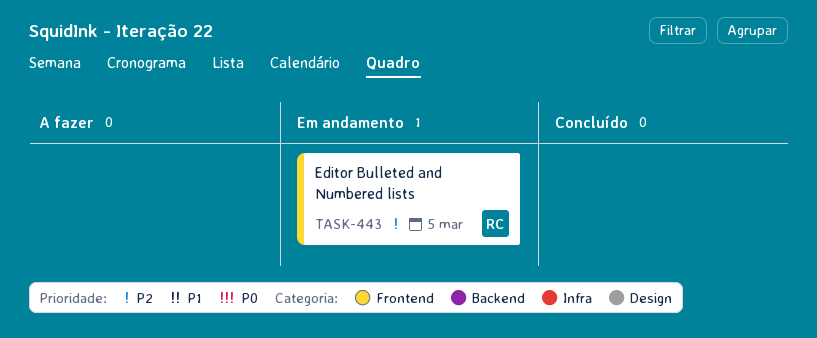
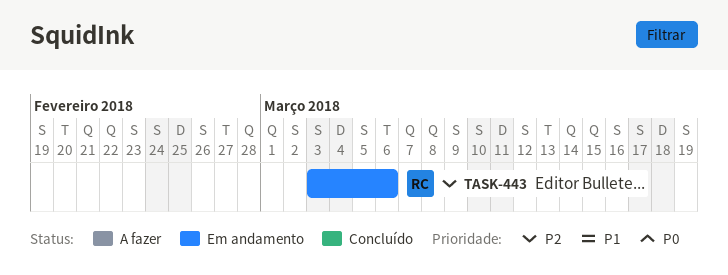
TASK-443, due: Mar 5 -> Mar 6

